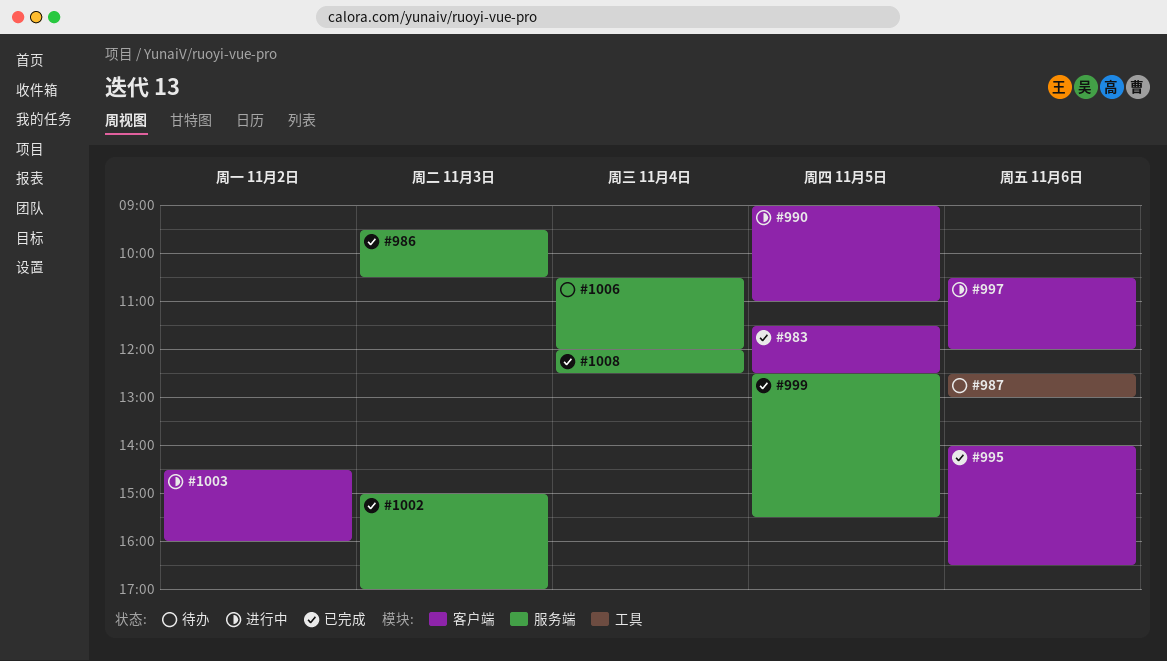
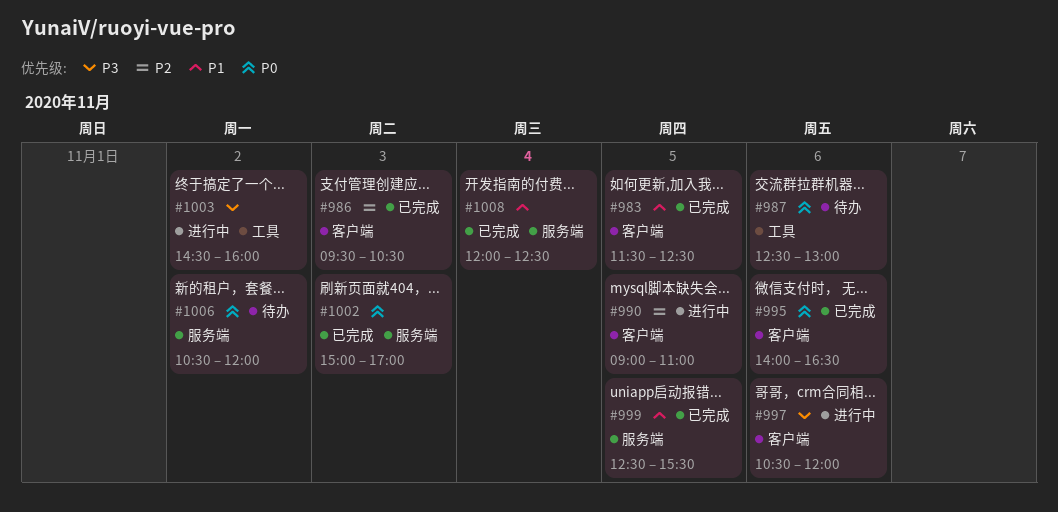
#986, label: 服务端 -> 客户端
#1003, label: 客户端 -> 工具
#1006, day: Nov 4 -> Nov 2

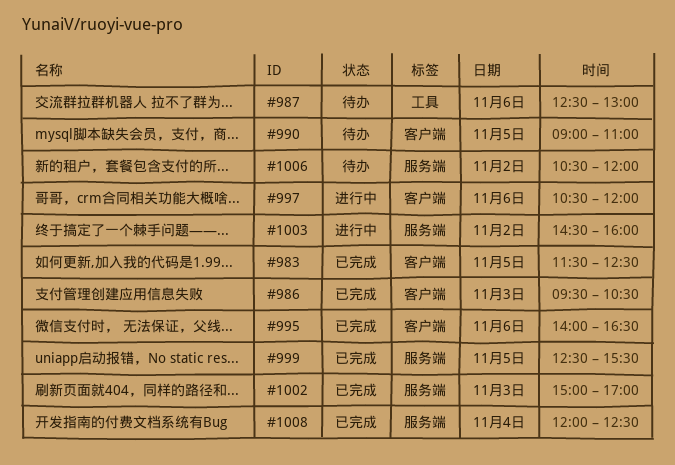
#990, status: 进行中 -> 待办
#1003, label: 工具 -> 服务端

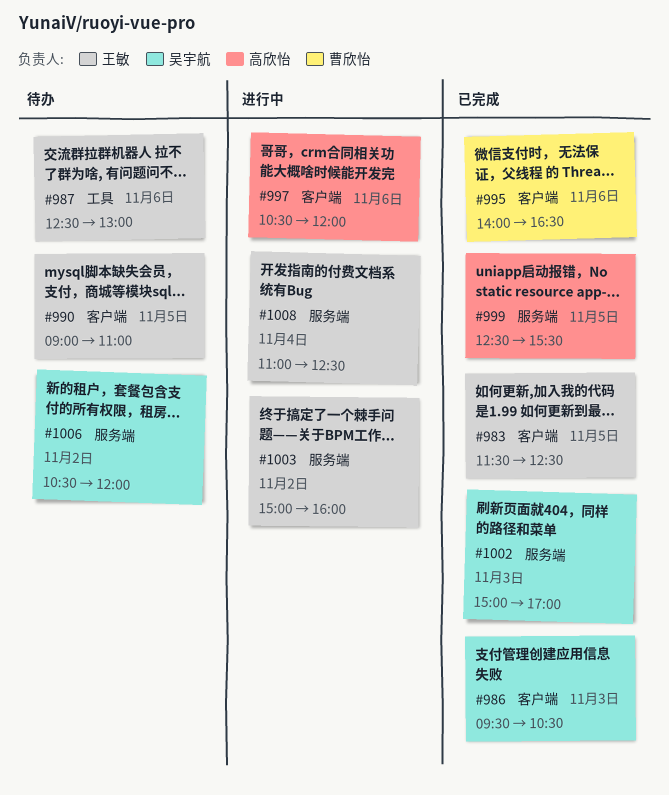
#1003, begins: 14:30 -> 15:00
#1008, status: 已完成 -> 进行中
#1008, begins: 12:00 -> 11:00

